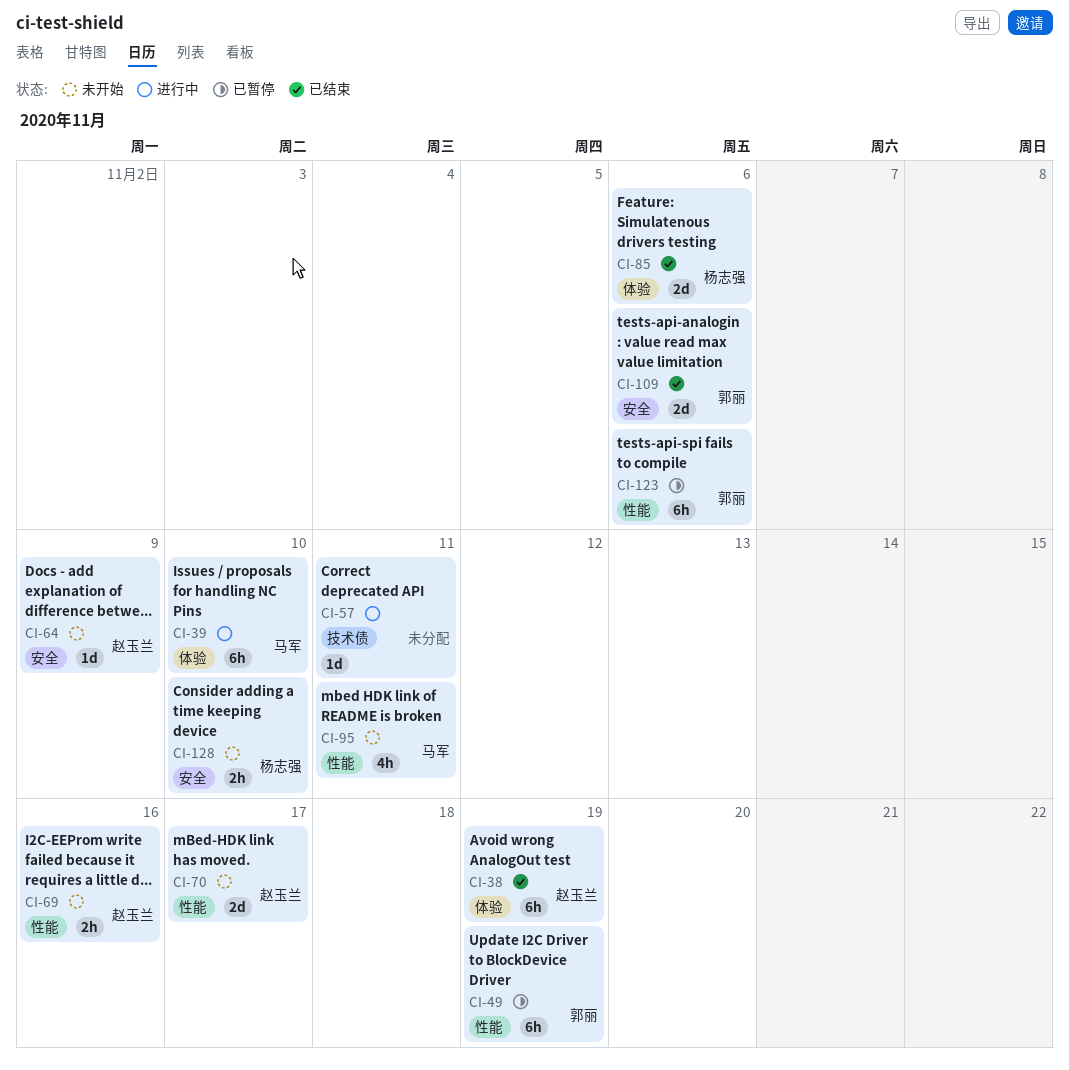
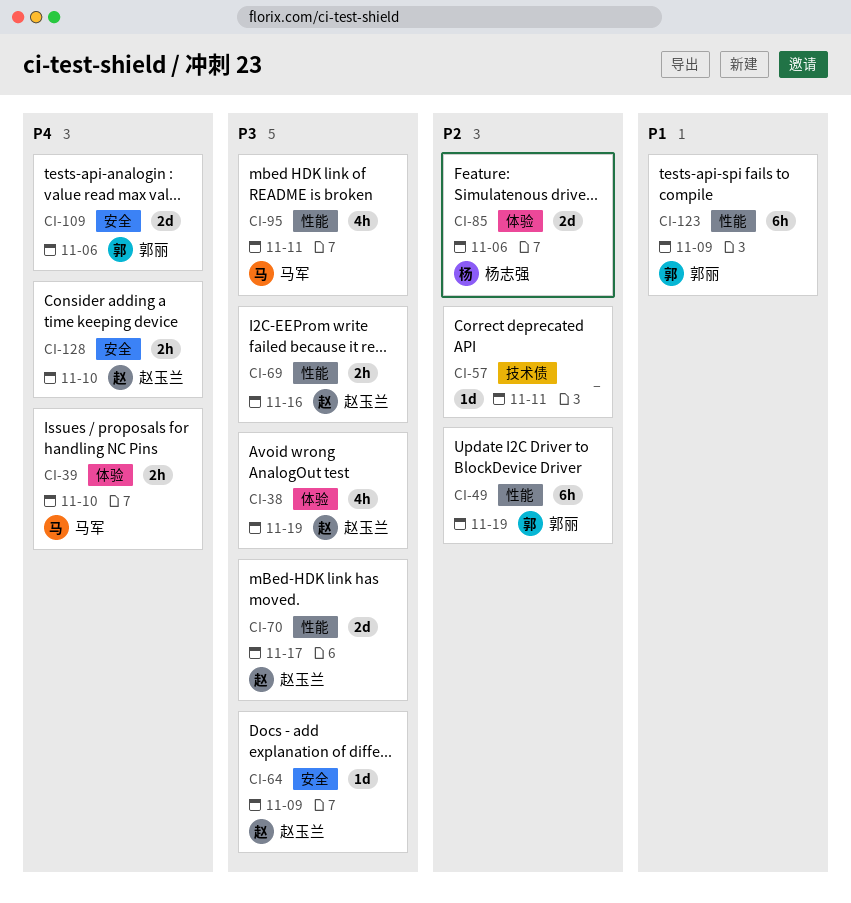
CI-38, estimate: 6h -> 4h
CI-39, estimate: 6h -> 2h
CI-123, due: Nov 6 -> Nov 9
CI-128, owner: 杨志强 -> 赵玉兰

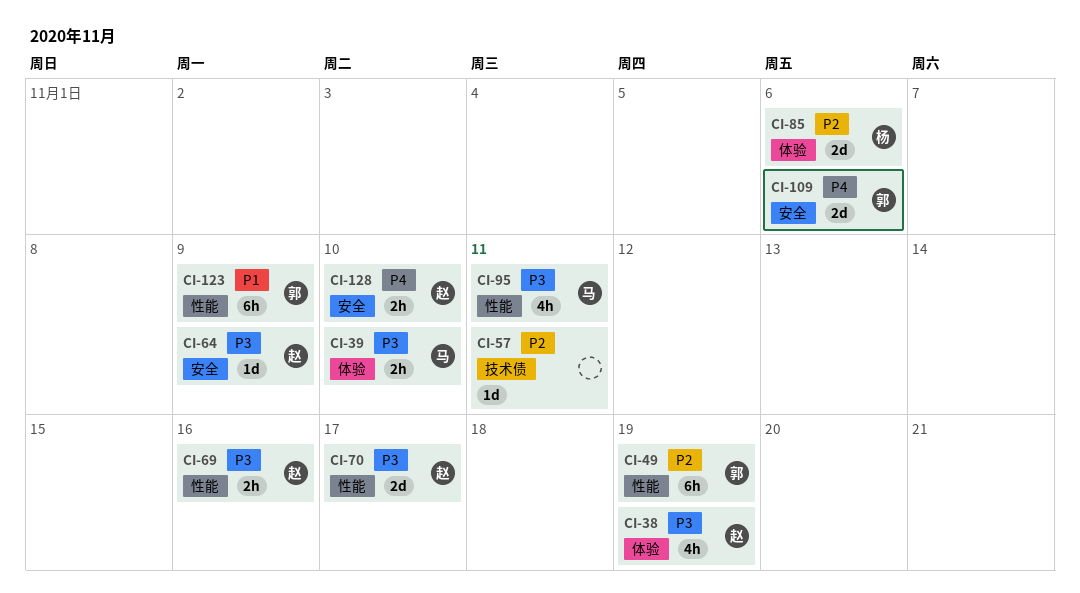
CI-39, priority: P4 -> P3

